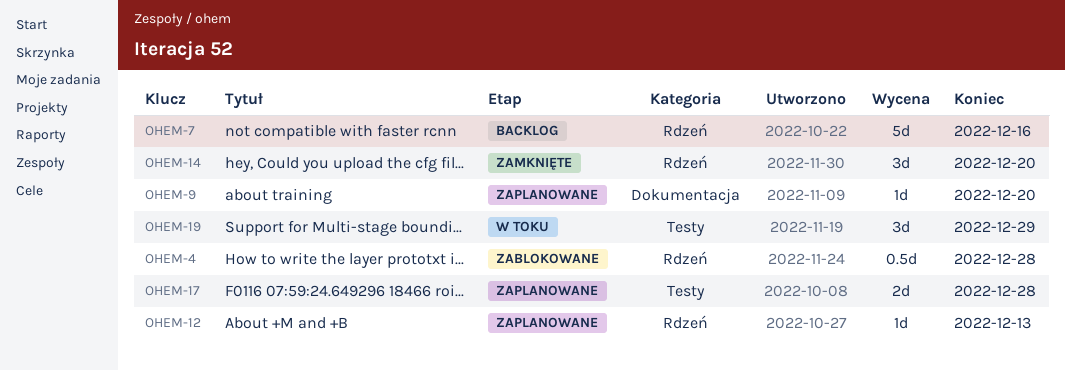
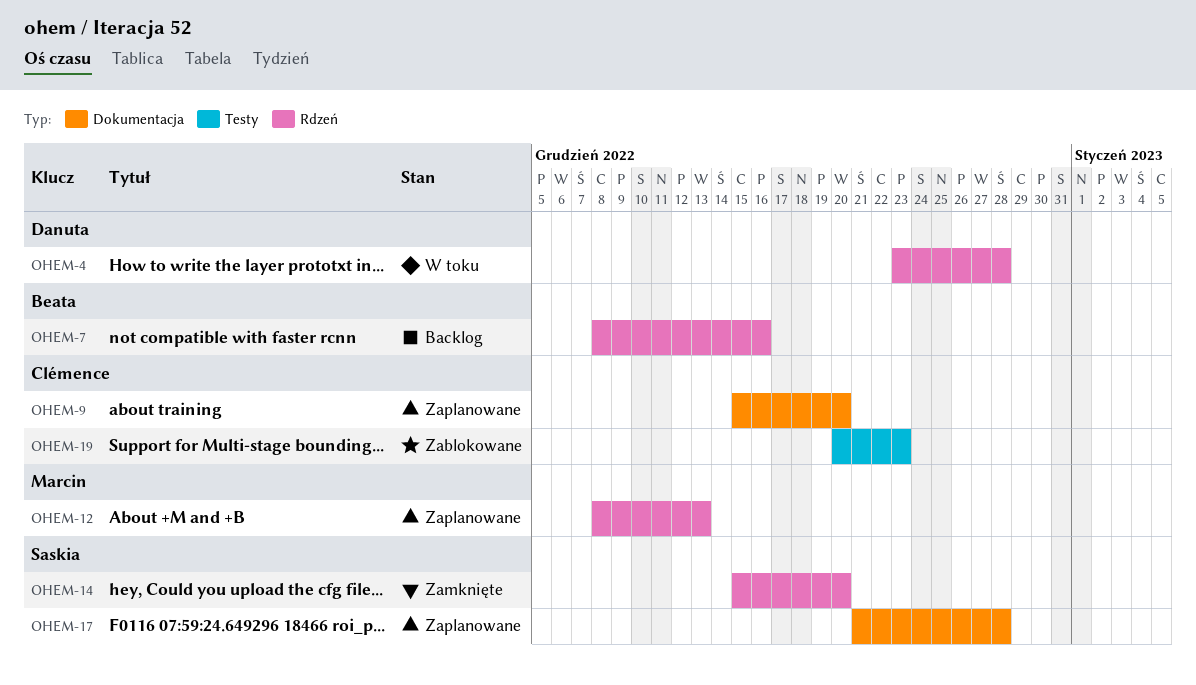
OHEM-4, status: Zablokowane -> W toku
OHEM-17, label: Testy -> Dokumentacja
OHEM-19, status: W toku -> Zablokowane
OHEM-19, due: Dec 29 -> Dec 23

